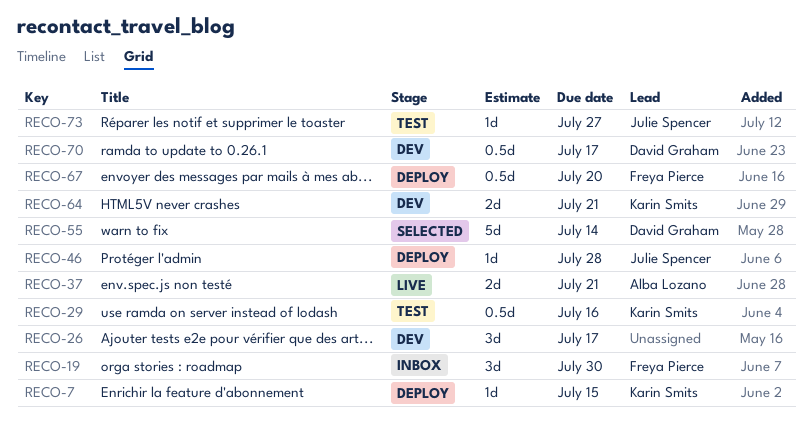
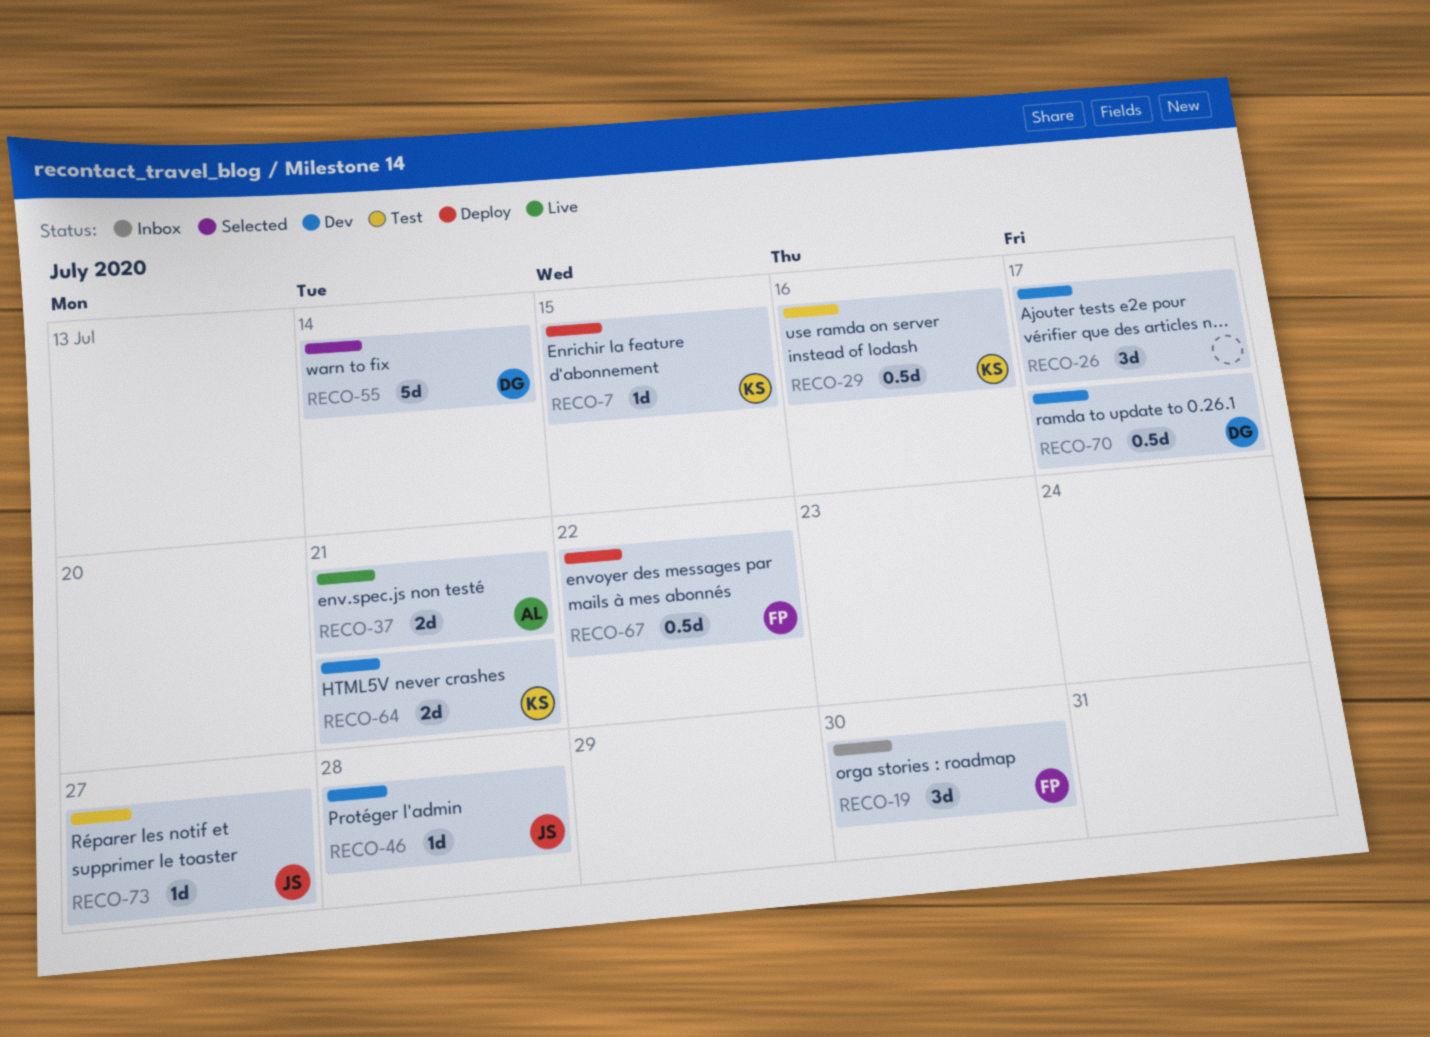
RECO-46, status: Deploy -> Dev
RECO-67, due: Jul 20 -> Jul 22

